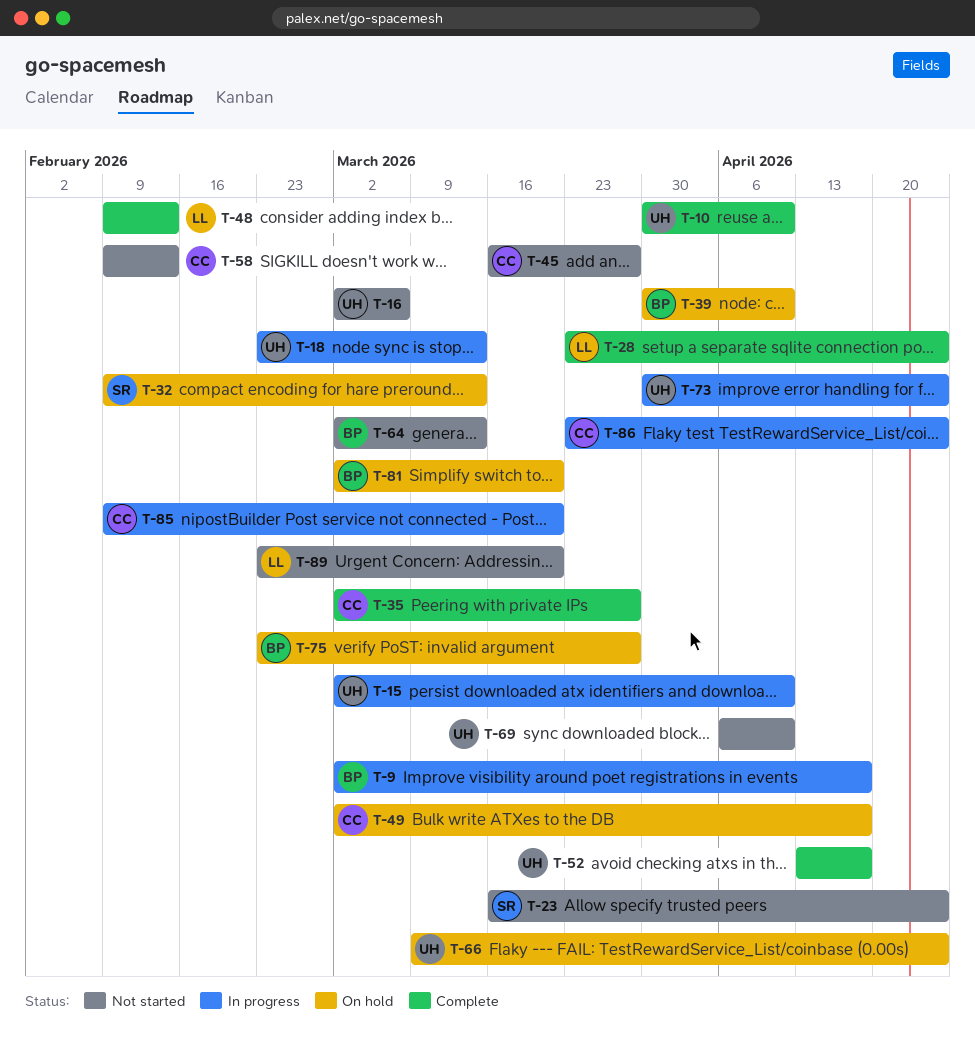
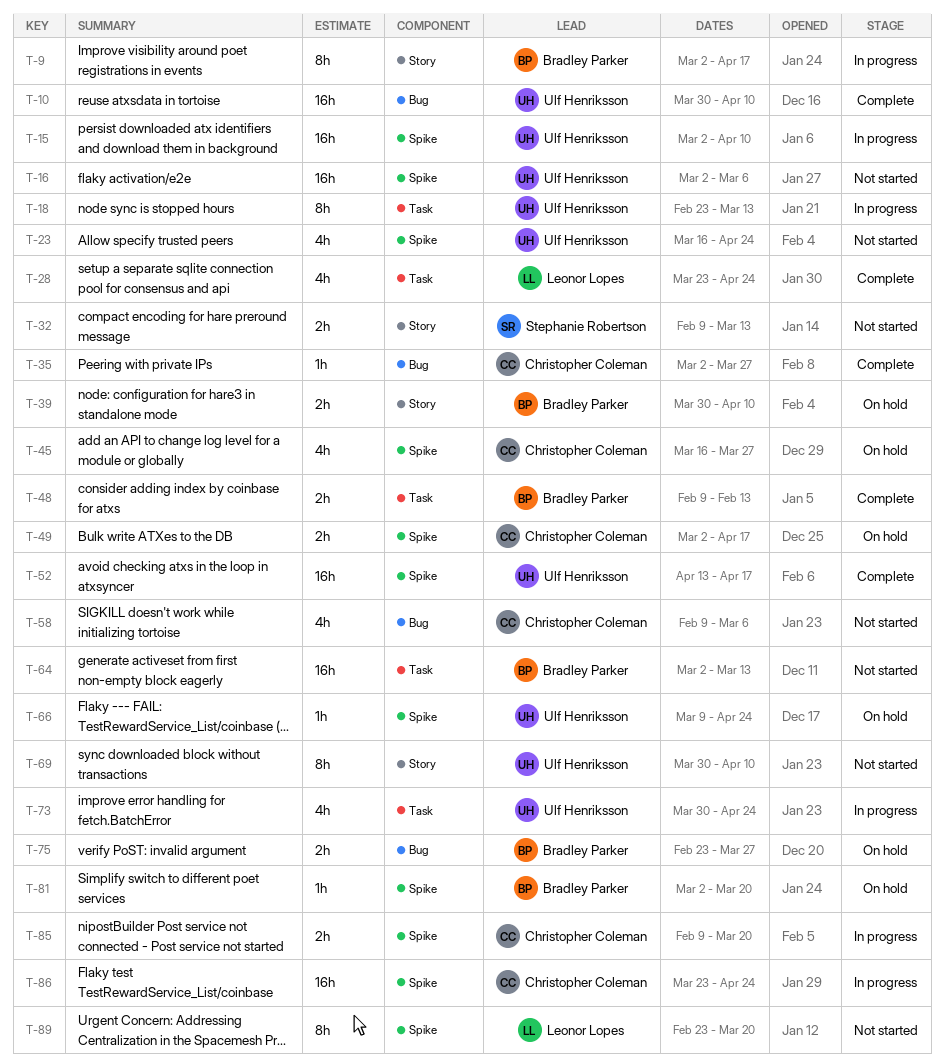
T-23, owner: Stephanie Robertson -> Ulf Henriksson
T-32, status: On hold -> Not started
T-45, status: Not started -> On hold
T-48, owner: Leonor Lopes -> Bradley Parker
T-58, due: Feb 13 -> Mar 6
T-69, start: Apr 6 -> Mar 30

